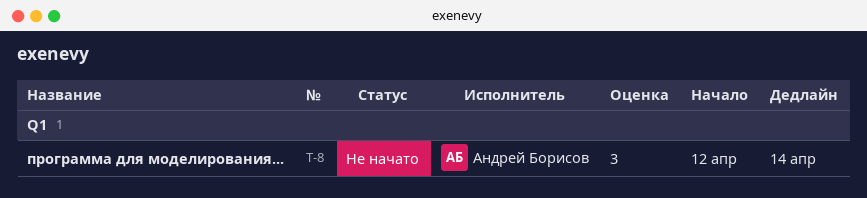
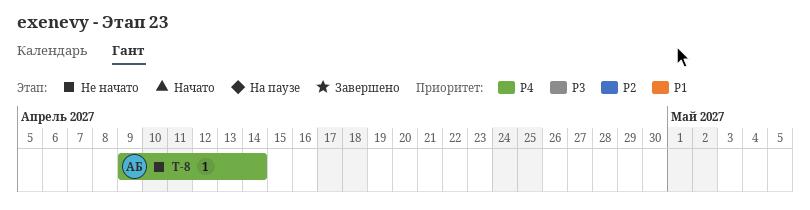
T-8, estimate: 3 -> 1
T-8, start: Apr 12 -> Apr 9

